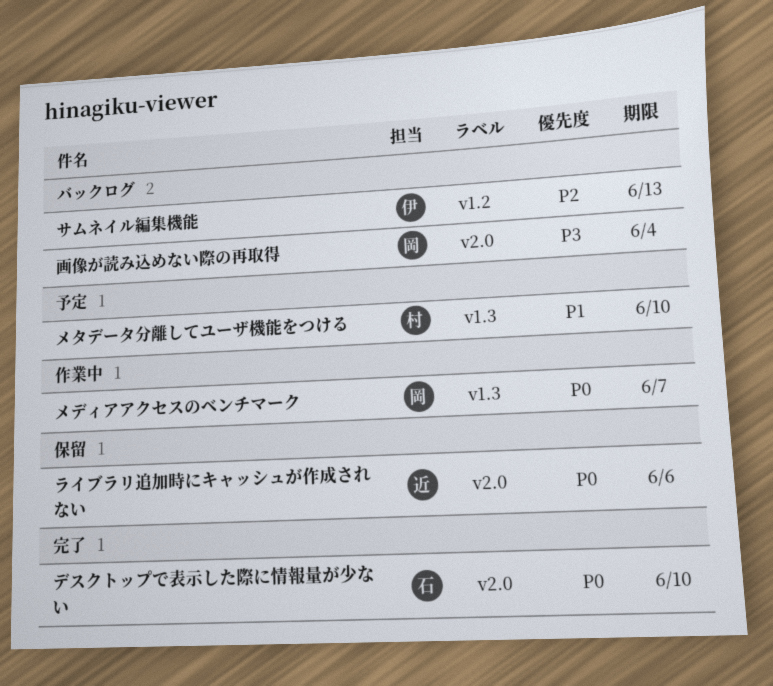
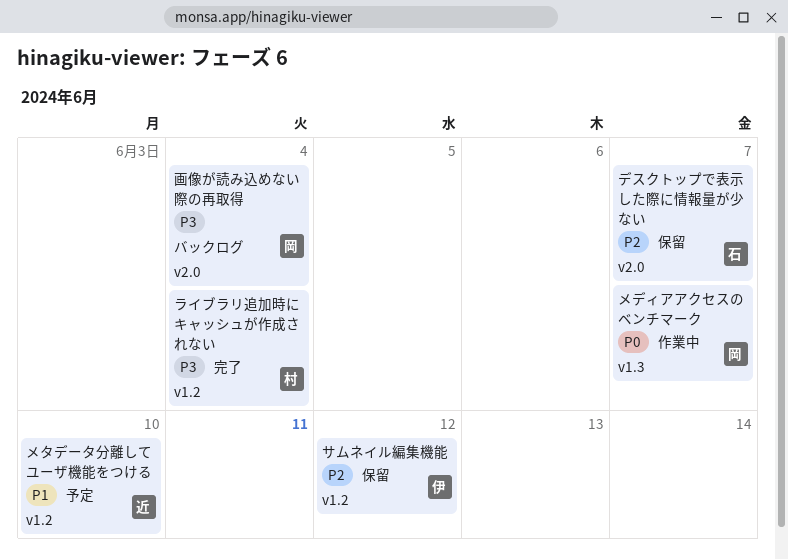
サムネイル編集機能, status: バックログ -> 保留
サムネイル編集機能, due: Jun 13 -> Jun 12
デスクトップで表示した際に情報量が少ない, status: 完了 -> 保留
デスクトップで表示した際に情報量が少ない, priority: P0 -> P2
デスクトップで表示した際に情報量が少ない, due: Jun 10 -> Jun 7
メタデータ分離してユーザ機能をつける, owner: 村 -> 近
メタデータ分離してユーザ機能をつける, label: v1.3 -> v1.2
ライブラリ追加時にキャッシュが作成されない, status: 保留 -> 完了
ライブラリ追加時にキャッシュが作成されない, owner: 近 -> 村
ライブラリ追加時にキャッシュが作成されない, priority: P0 -> P3
ライブラリ追加時にキャッシュが作成されない, label: v2.0 -> v1.2
ライブラリ追加時にキャッシュが作成されない, due: Jun 6 -> Jun 4

